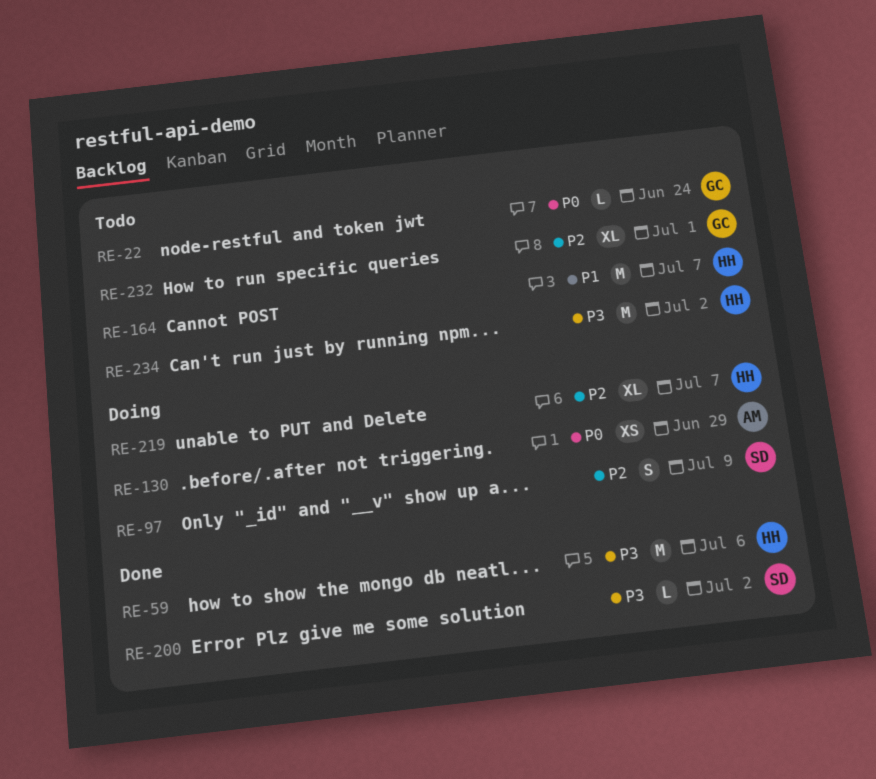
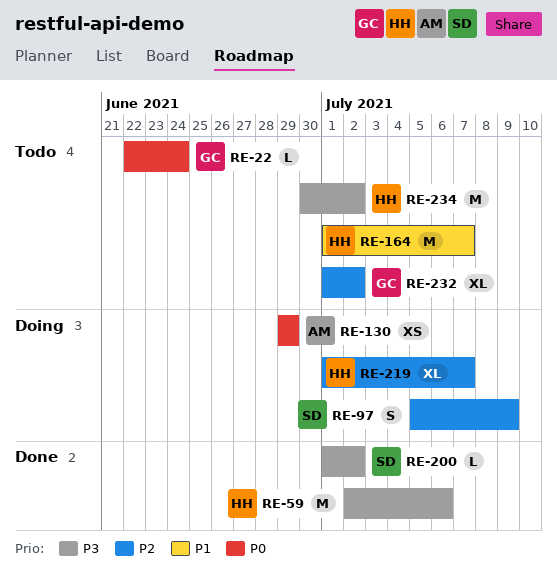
RE-232, due: Jul 1 -> Jul 2

